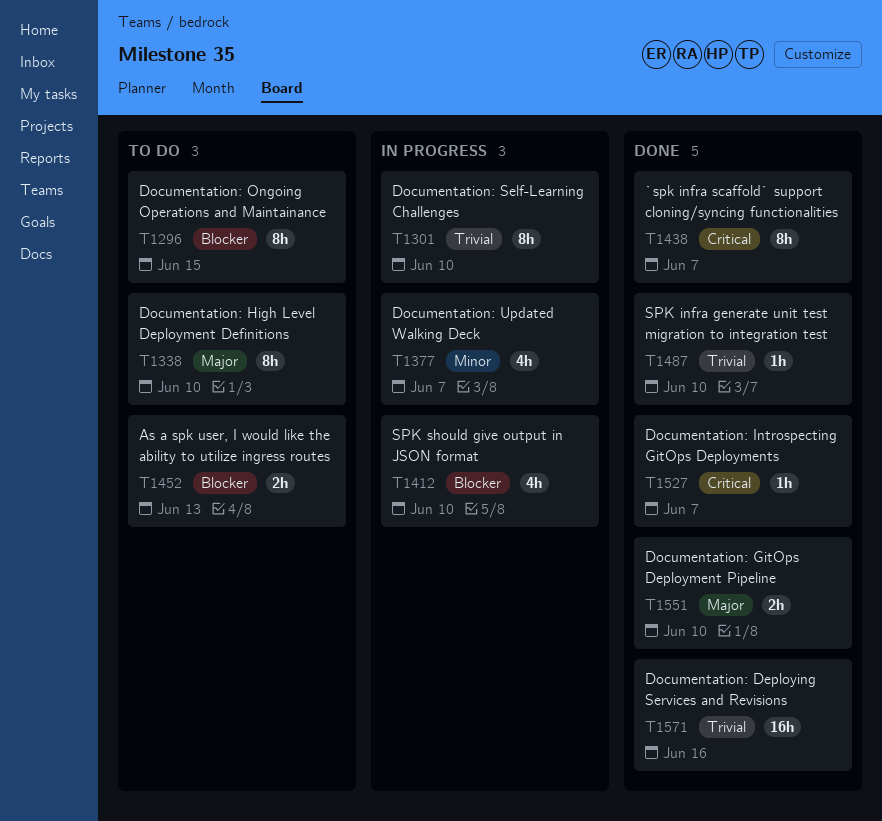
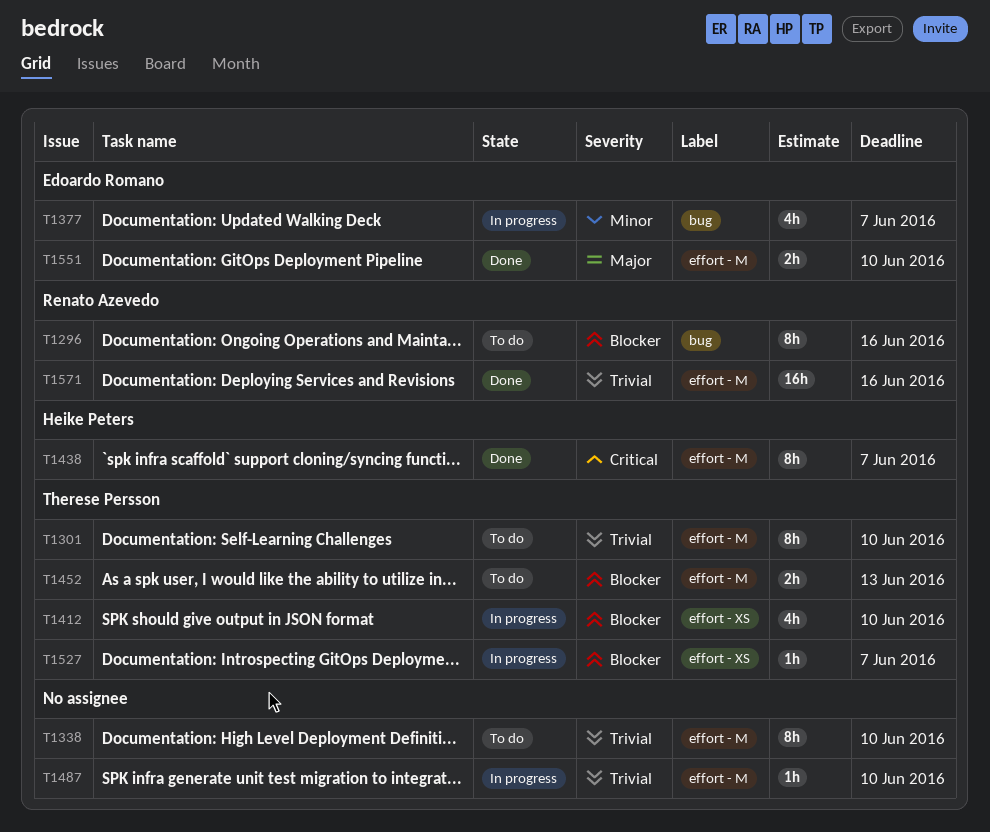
T1296, due: Jun 15 -> Jun 16
T1301, status: In progress -> To do
T1338, priority: Major -> Trivial
T1487, status: Done -> In progress
T1527, status: Done -> In progress
T1527, priority: Critical -> Blocker

